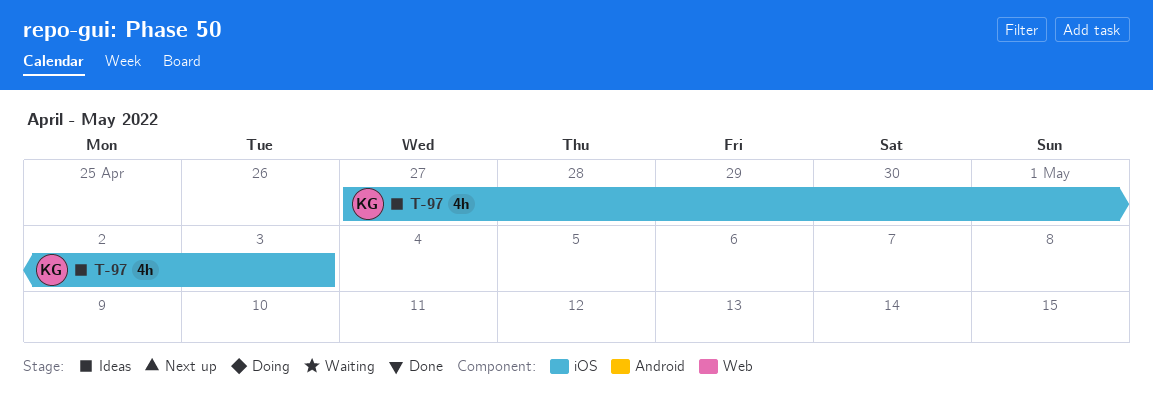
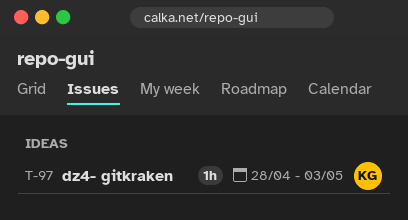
T-97, estimate: 4h -> 1h
T-97, start: Apr 27 -> Apr 28

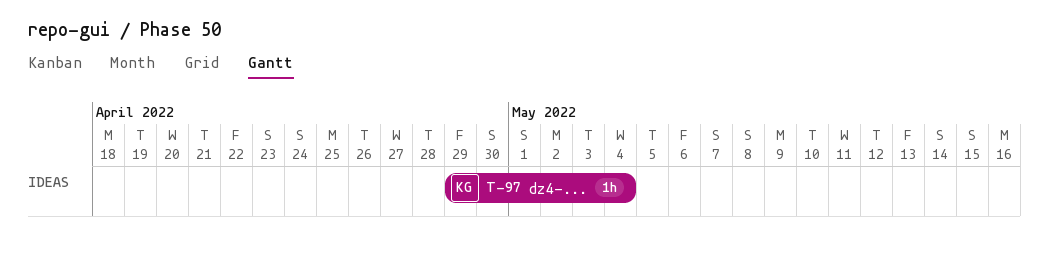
T-97, start: Apr 28 -> Apr 29
T-97, due: May 3 -> May 4

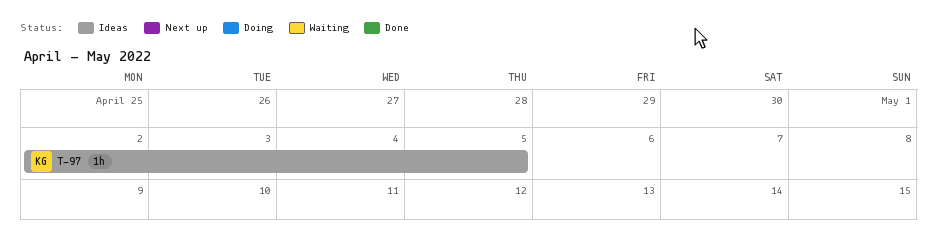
T-97, start: Apr 29 -> May 2
T-97, due: May 4 -> May 5

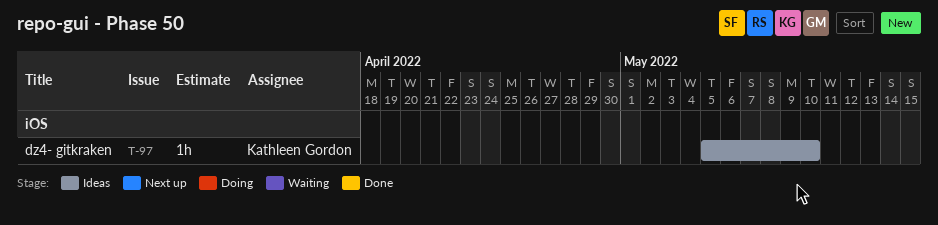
T-97, start: May 2 -> May 5
T-97, due: May 5 -> May 10

